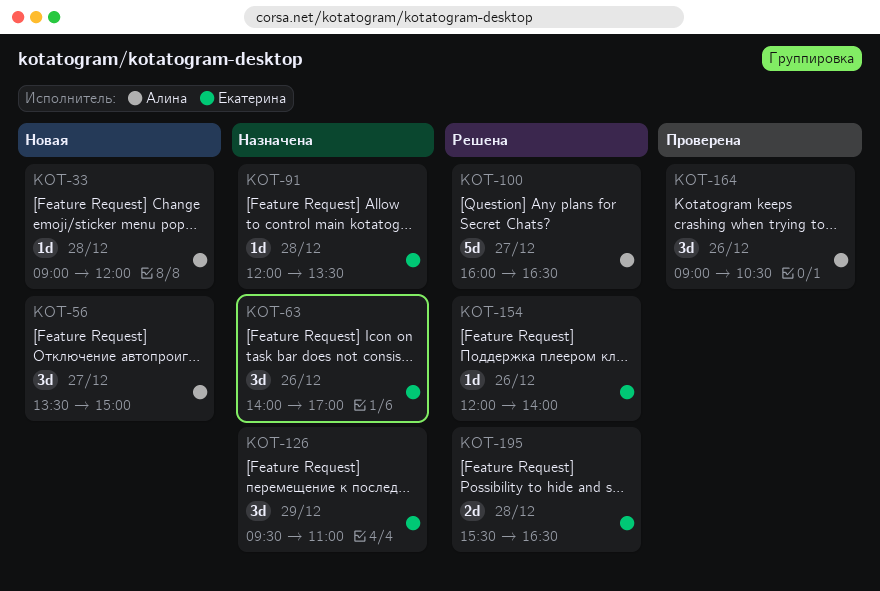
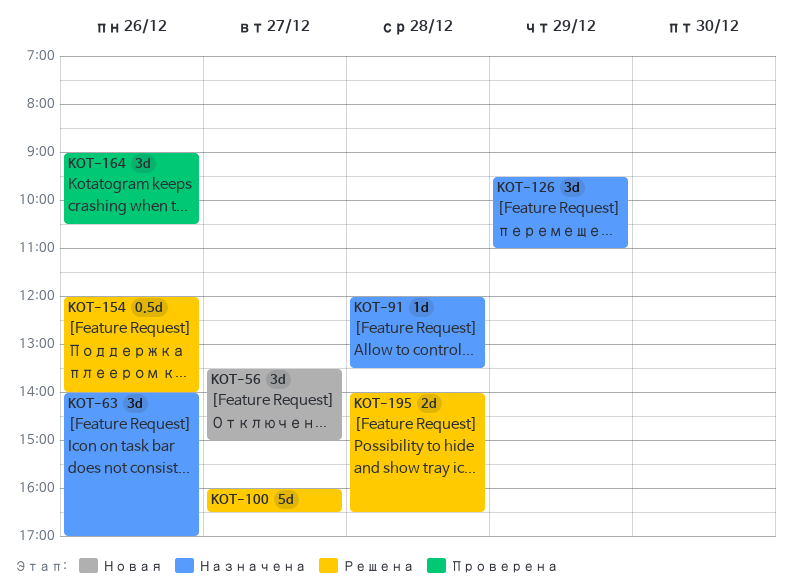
KOT-33: present -> none
KOT-154, estimate: 1d -> 0.5d
KOT-195, begins: 15:30 -> 14:00

